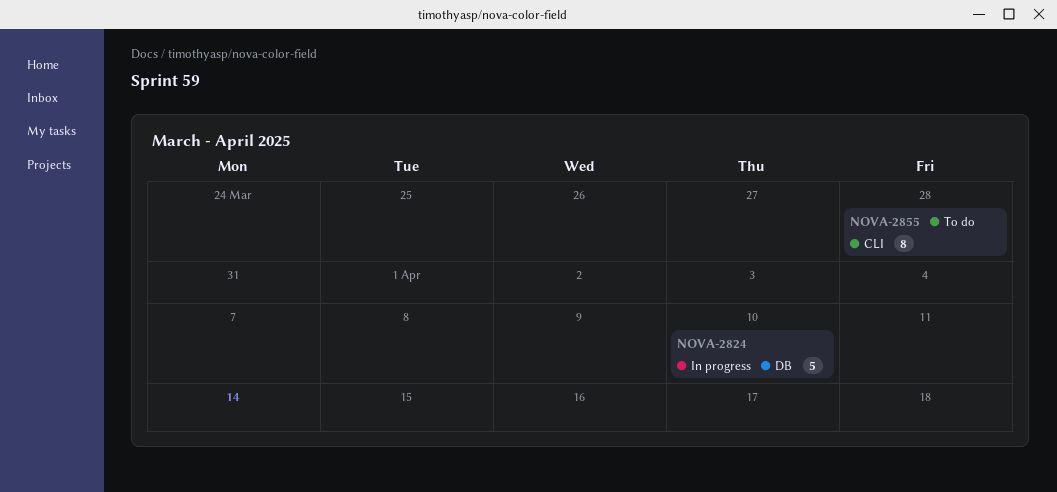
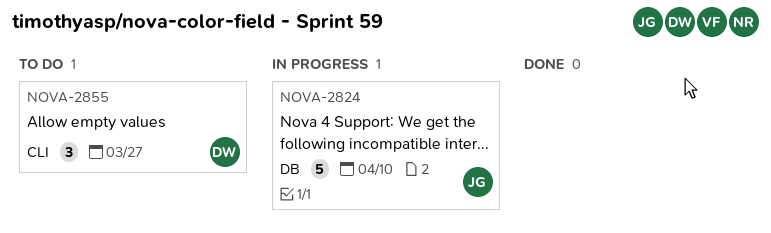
NOVA-2855, estimate: 8 -> 3
NOVA-2855, due: Mar 28 -> Mar 27

